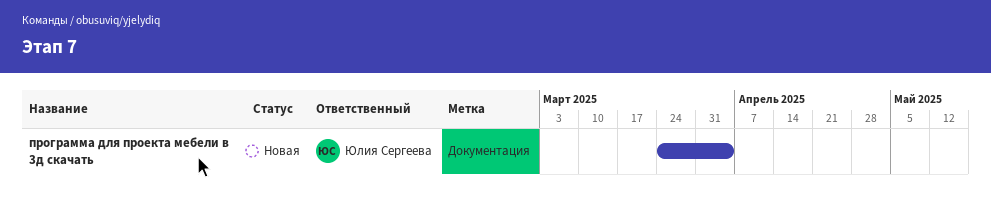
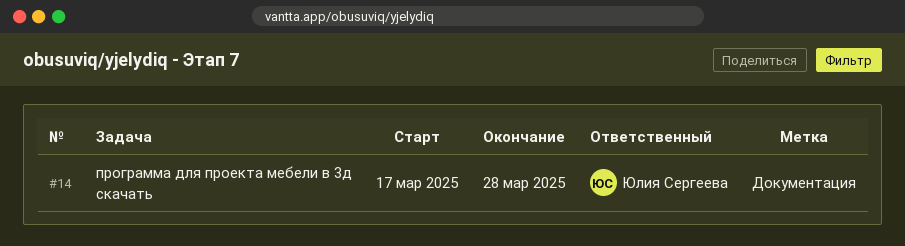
программа для проекта мебели в 3д скачать, start: Mar 24 -> Mar 17
программа для проекта мебели в 3д скачать, due: Apr 4 -> Mar 28

